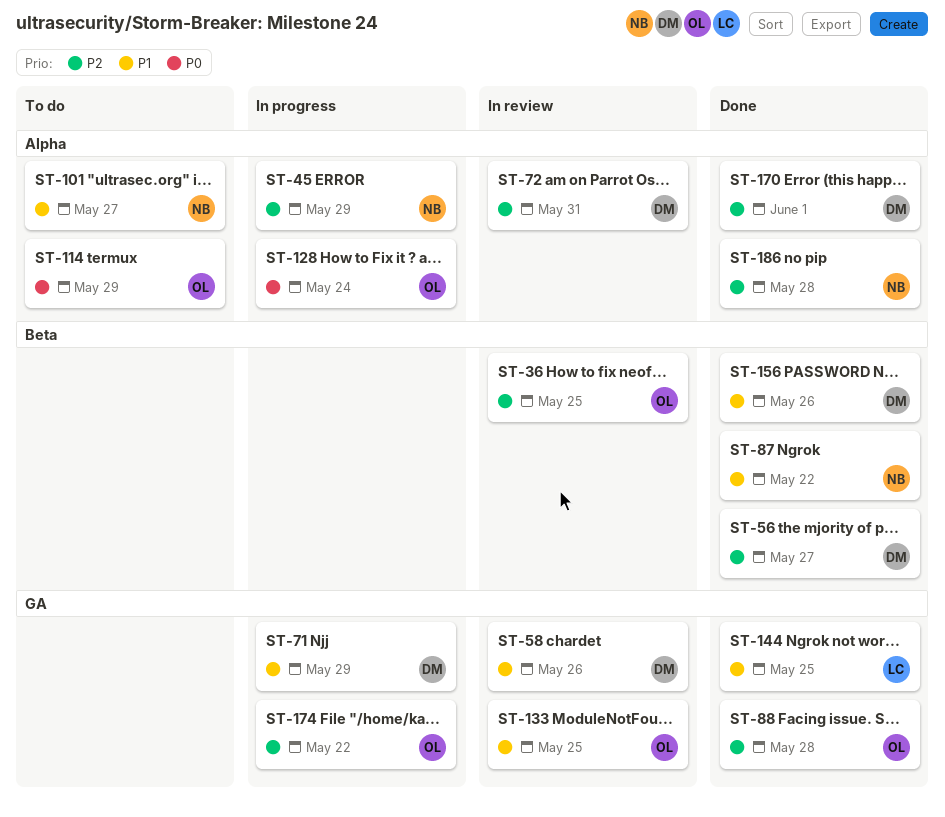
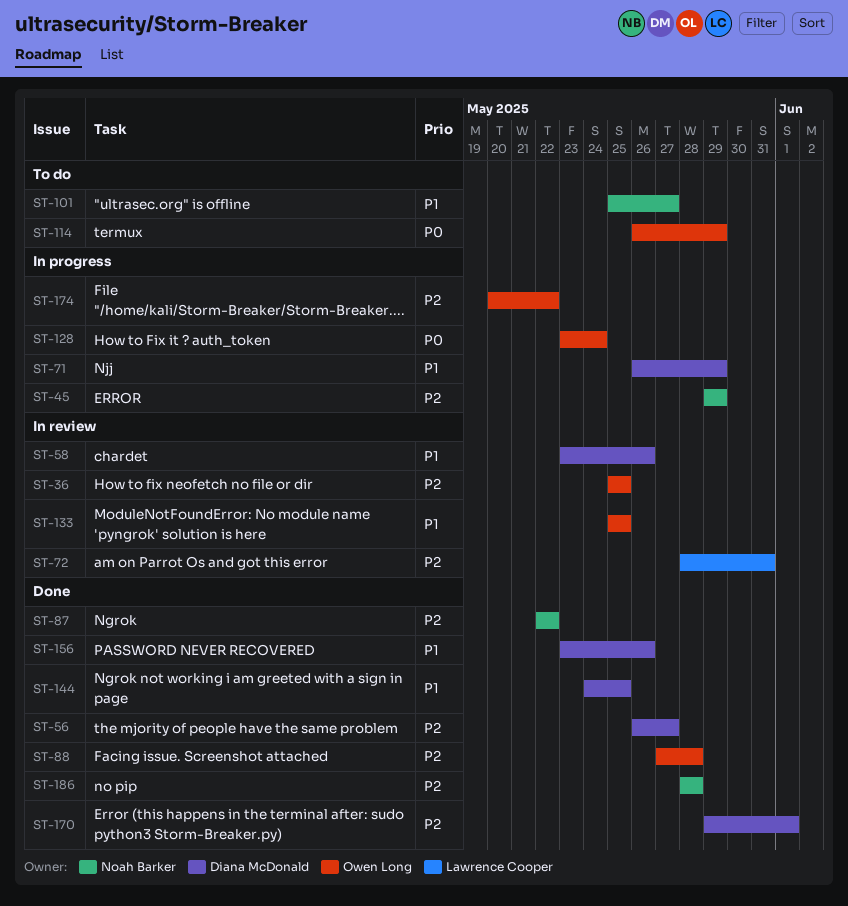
ST-72, owner: Diana McDonald -> Lawrence Cooper
ST-87, priority: P1 -> P2
ST-144, owner: Lawrence Cooper -> Diana McDonald

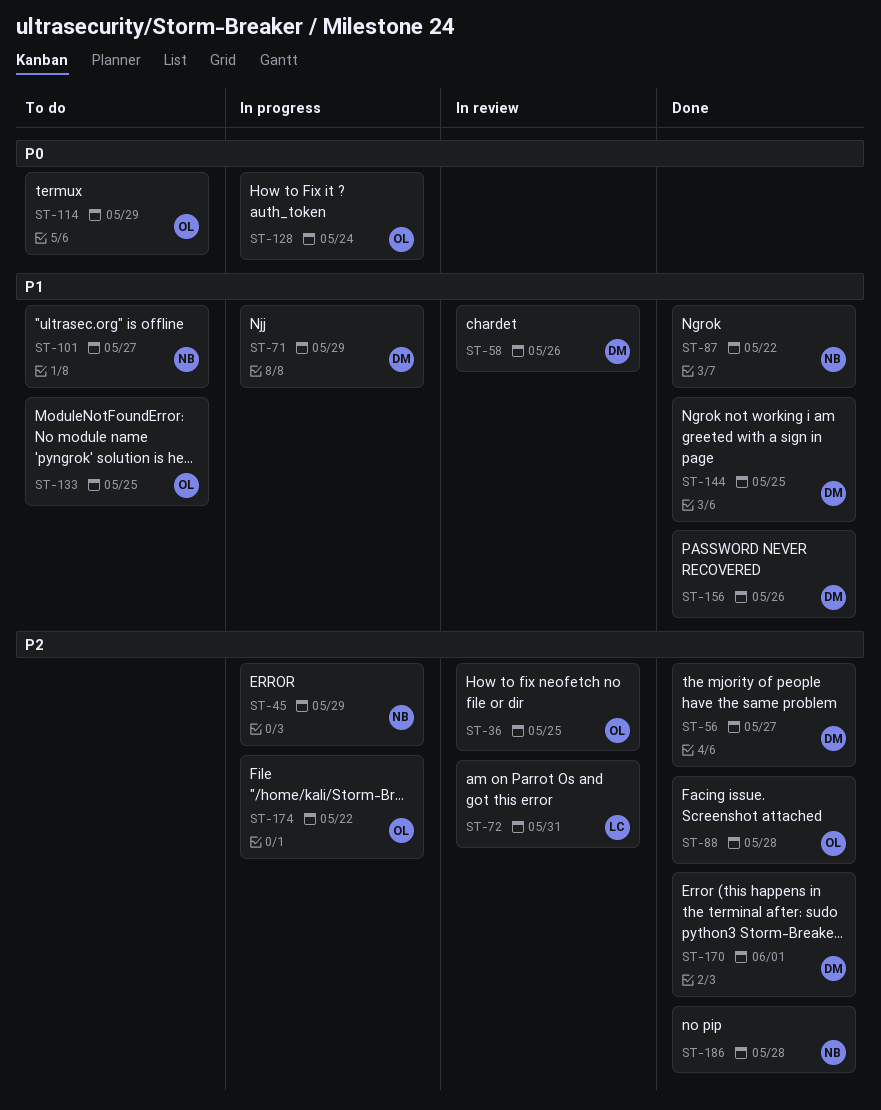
ST-87, priority: P2 -> P1
ST-133, status: In review -> To do

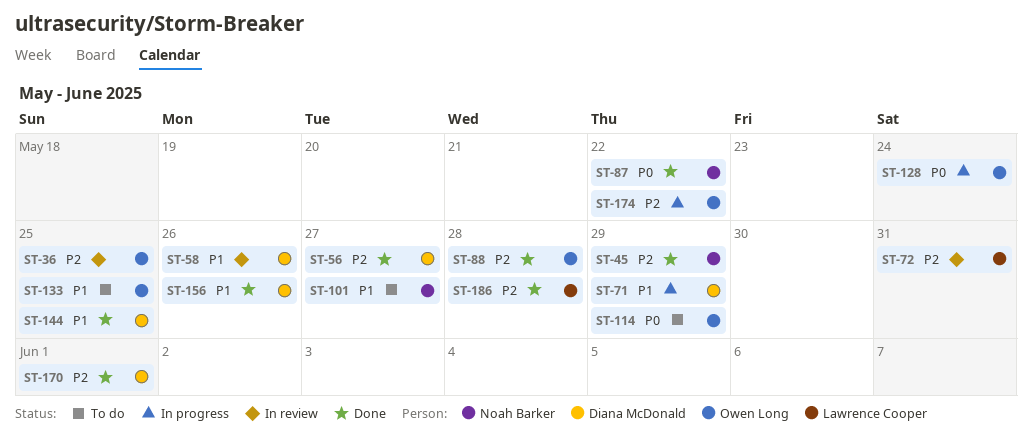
ST-45, status: In progress -> Done
ST-87, priority: P1 -> P0
ST-186, owner: Noah Barker -> Lawrence Cooper

